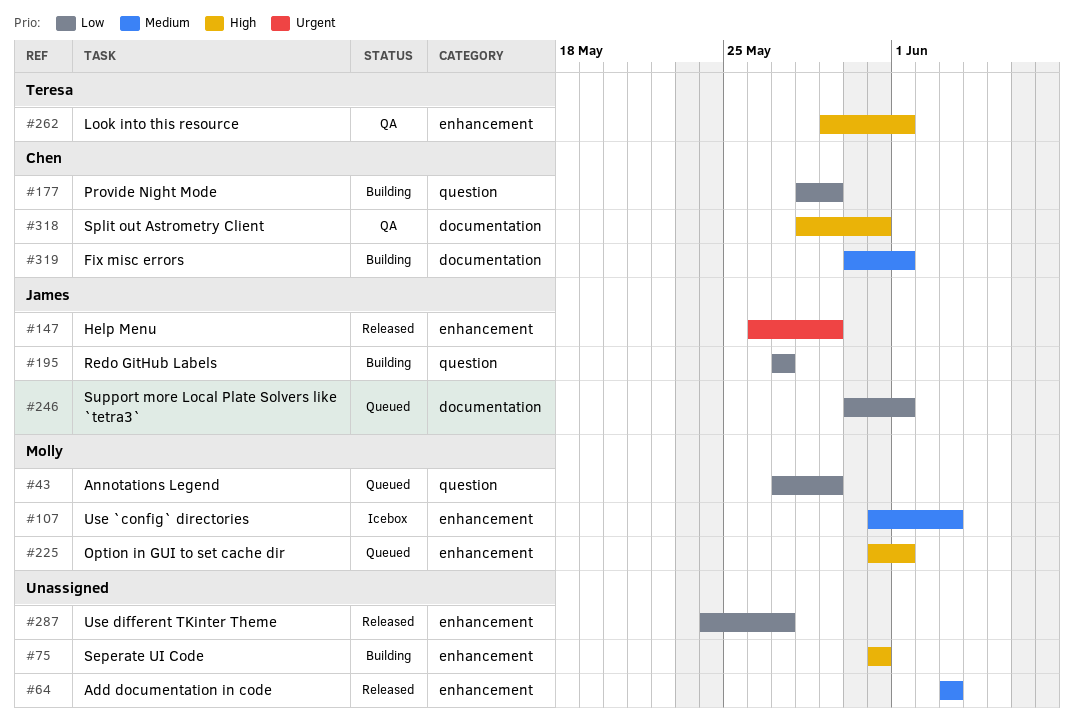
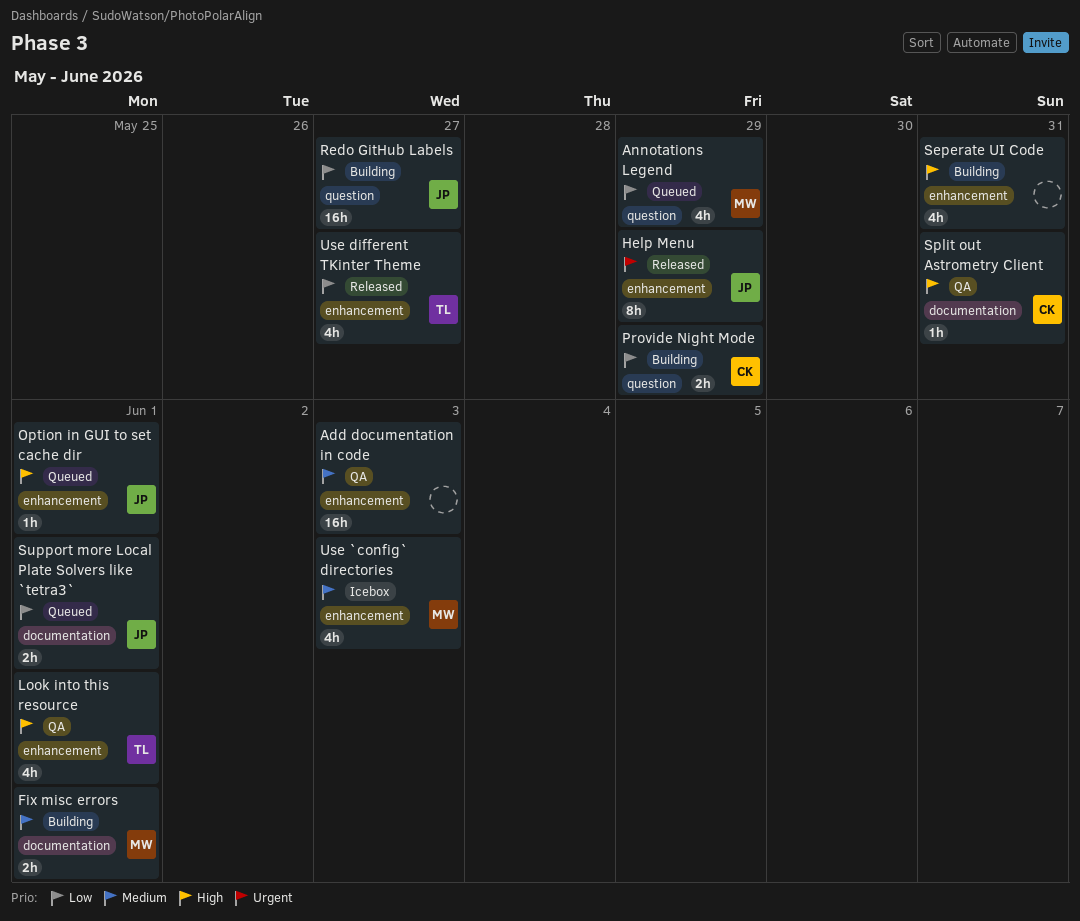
Add documentation in code, status: Released -> QA
Fix misc errors, owner: Chen -> Molly
Option in GUI to set cache dir, owner: Molly -> James
Use different TKinter Theme, owner: none -> Teresa

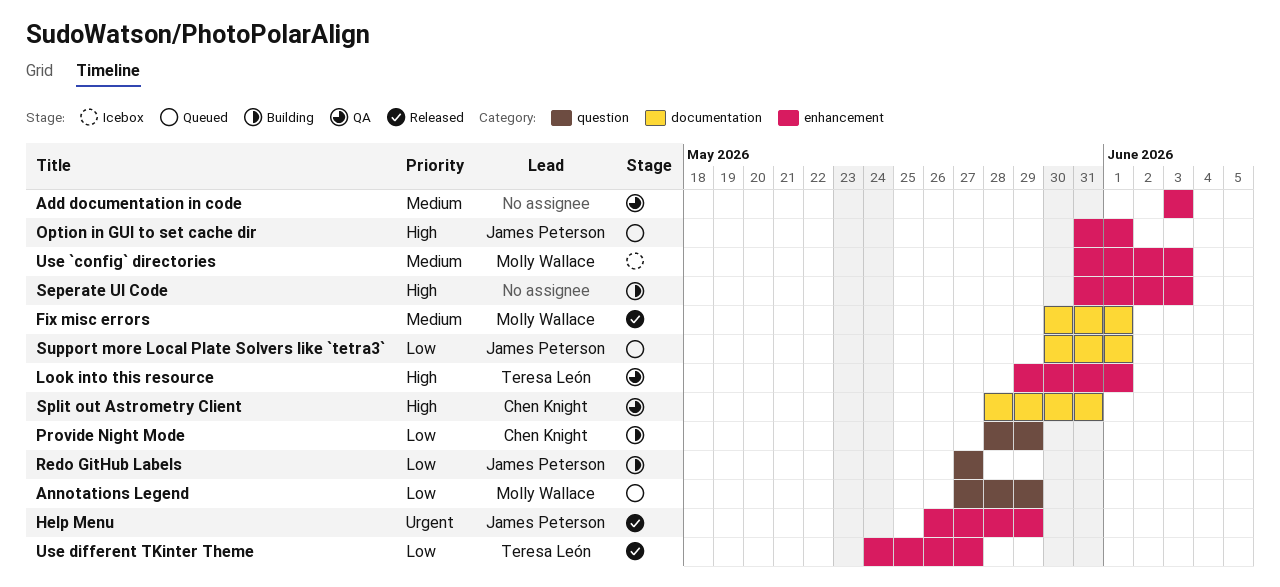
Fix misc errors, status: Building -> Released
Seperate UI Code, due: May 31 -> Jun 3

